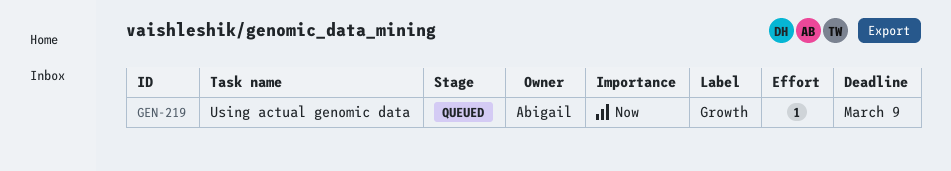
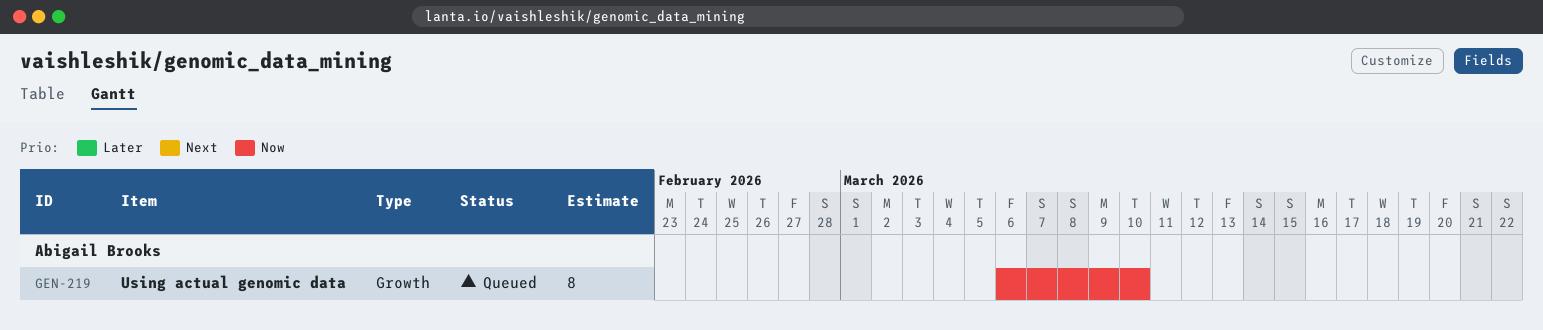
GEN-219, estimate: 1 -> 8
GEN-219, due: Mar 9 -> Mar 10

